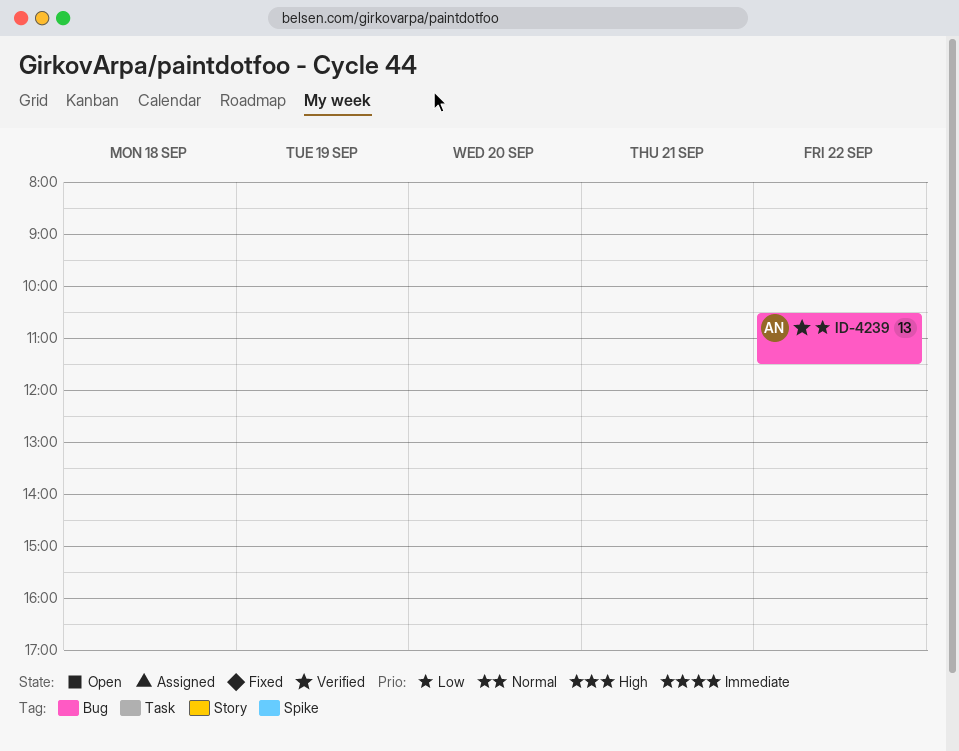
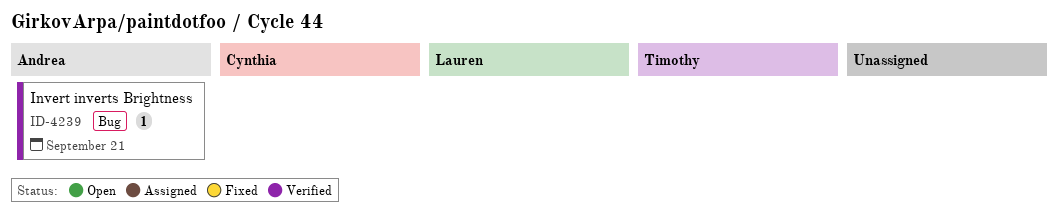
ID-4239, estimate: 13 -> 1
ID-4239, day: Sep 22 -> Sep 21

